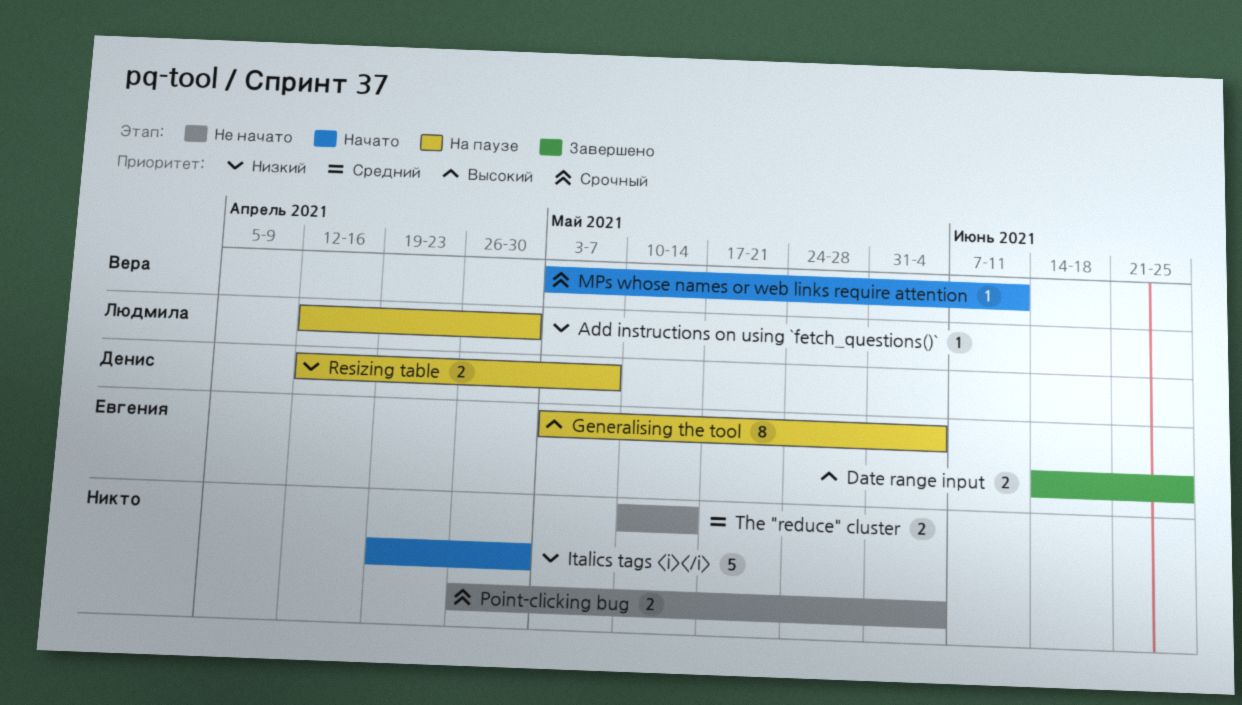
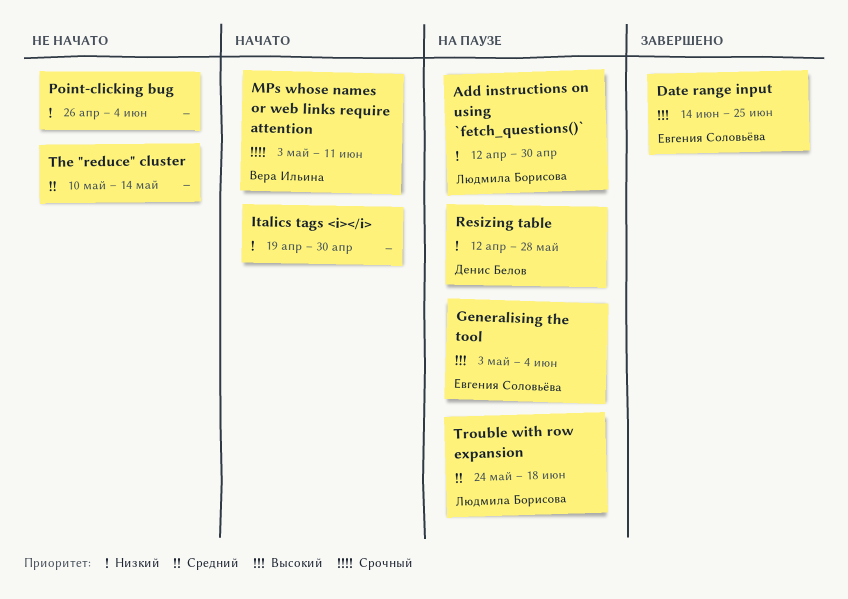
Point-clicking bug, priority: Срочный -> Низкий
Resizing table, due: May 7 -> May 28
Trouble with row expansion: none -> present

